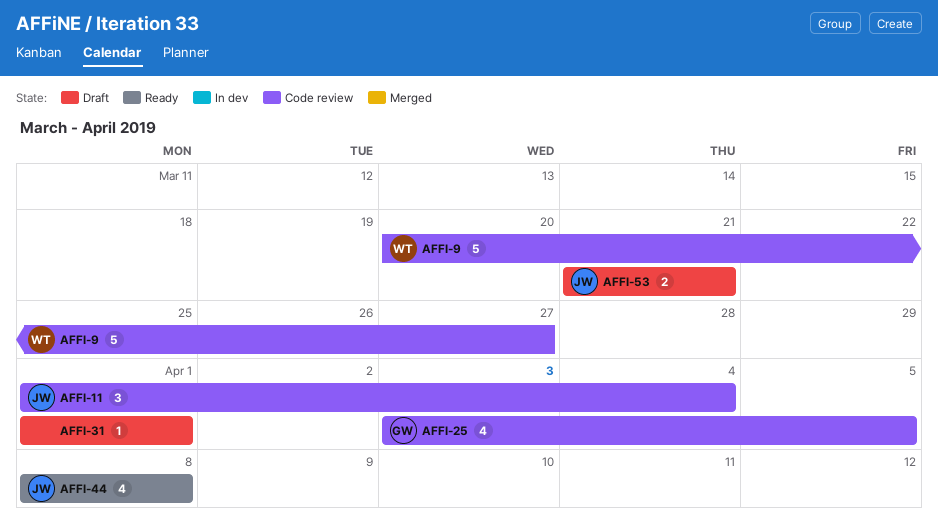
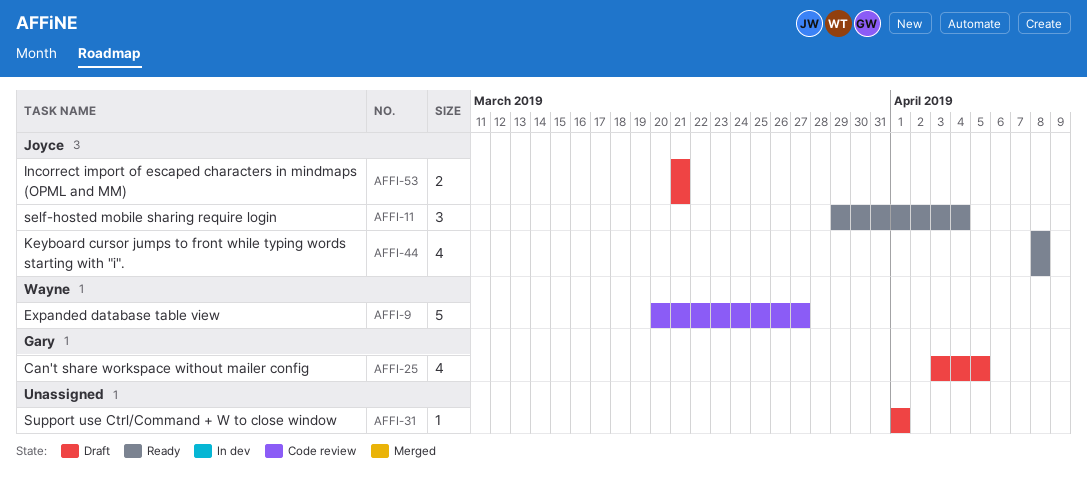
AFFI-11, status: Code review -> Ready
AFFI-11, start: Apr 1 -> Mar 29
AFFI-25, status: Code review -> Draft

